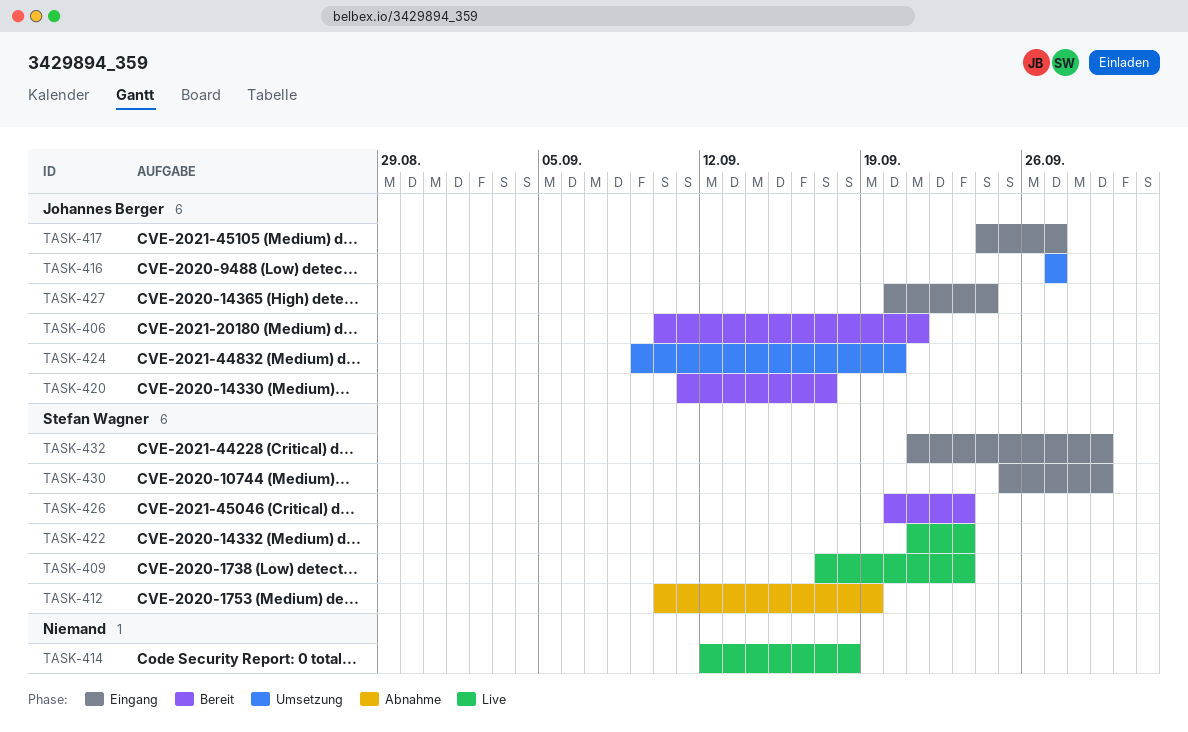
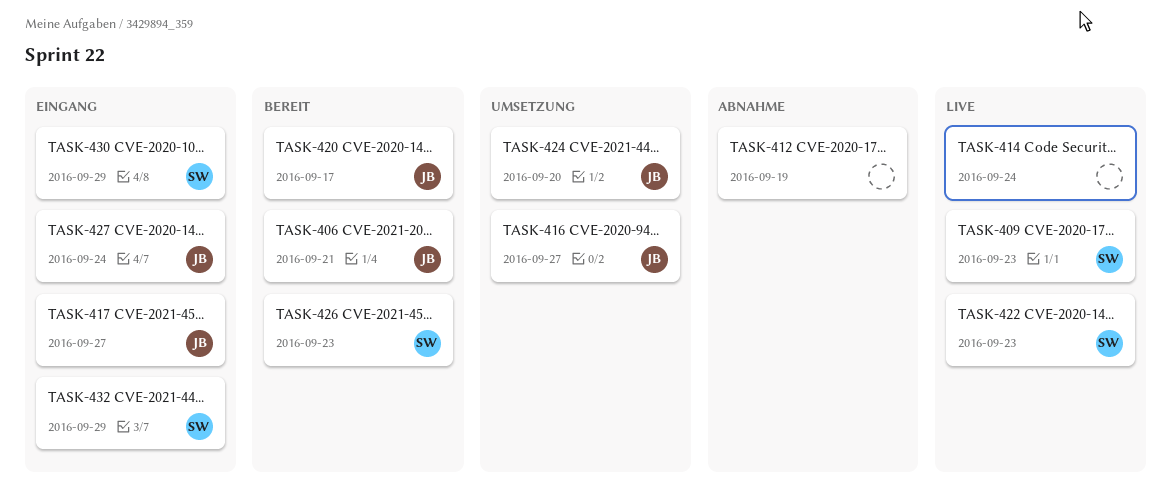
TASK-412, owner: Stefan Wagner -> none
TASK-414, due: Sep 18 -> Sep 24

